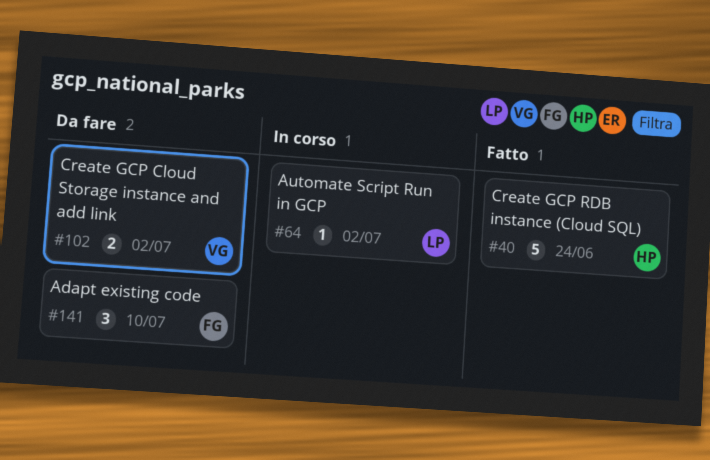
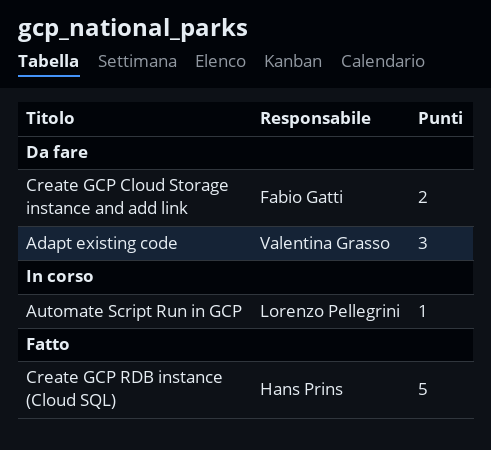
Adapt existing code, owner: Fabio Gatti -> Valentina Grasso
Create GCP Cloud Storage instance and add link, owner: Valentina Grasso -> Fabio Gatti

